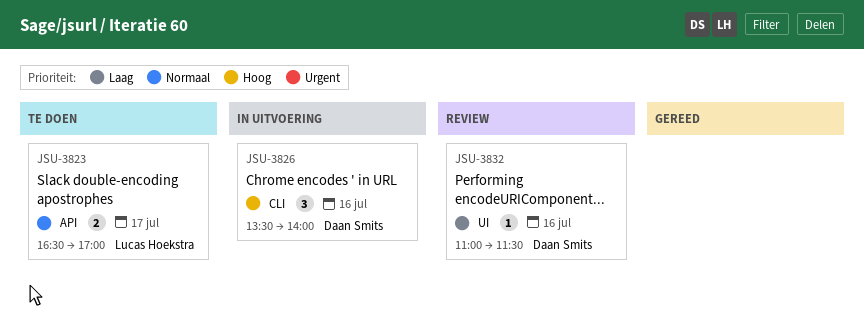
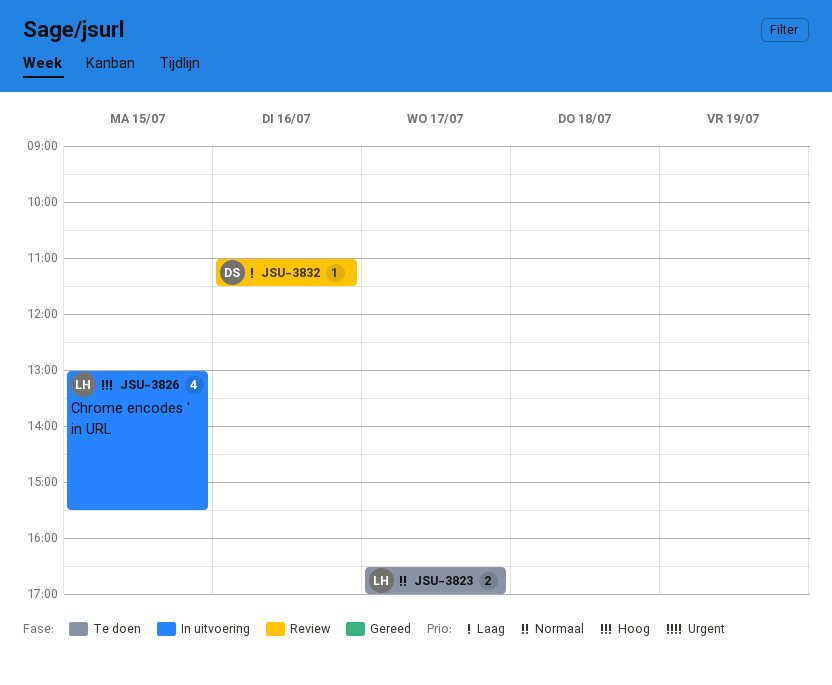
JSU-3826, owner: Daan Smits -> Lucas Hoekstra
JSU-3826, estimate: 3 -> 4
JSU-3826, day: Jul 16 -> Jul 15
JSU-3826, begins: 13:30 -> 13:00
JSU-3826, ends: 14:00 -> 15:30

